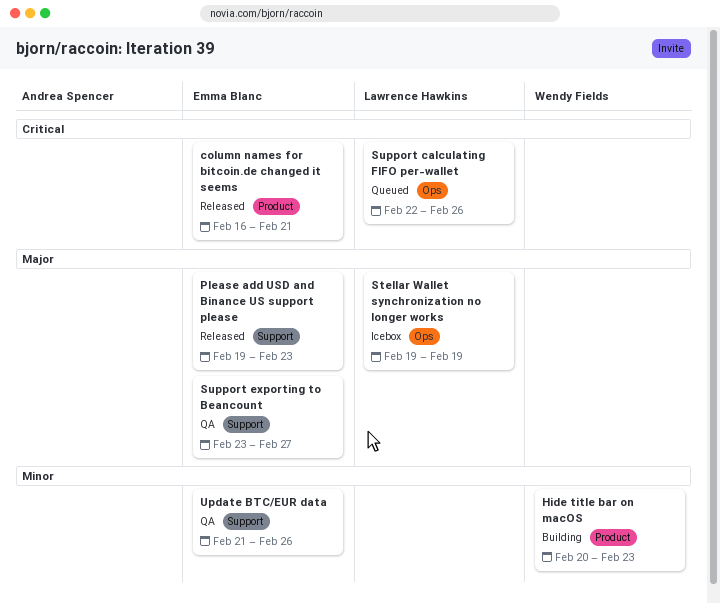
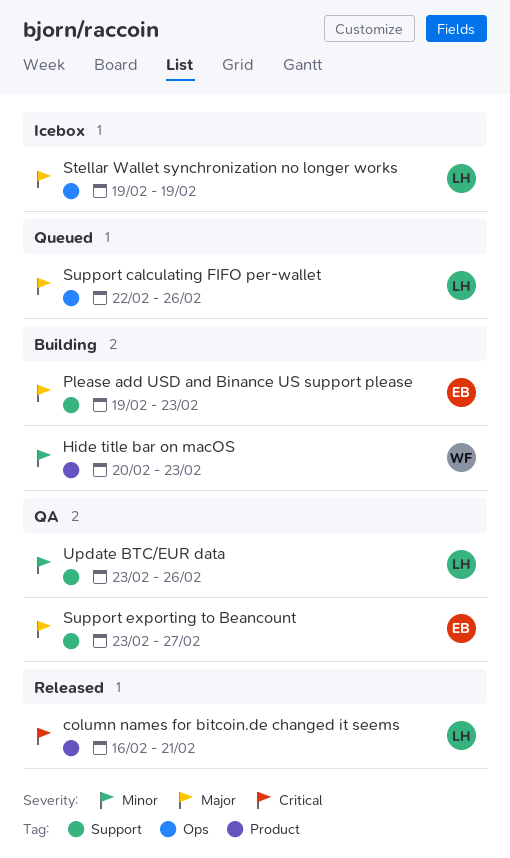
column names for bitcoin.de changed it seems, owner: Emma Blanc -> Lawrence Hawkins
Please add USD and Binance US support please, status: Released -> Building
Support calculating FIFO per-wallet, priority: Critical -> Major
Update BTC/EUR data, owner: Emma Blanc -> Lawrence Hawkins
Update BTC/EUR data, start: Feb 21 -> Feb 23

